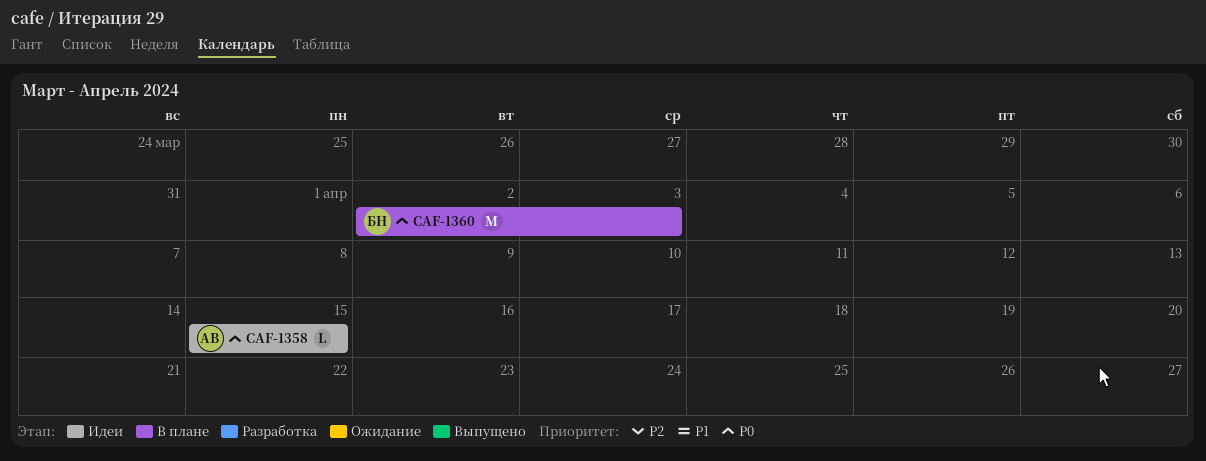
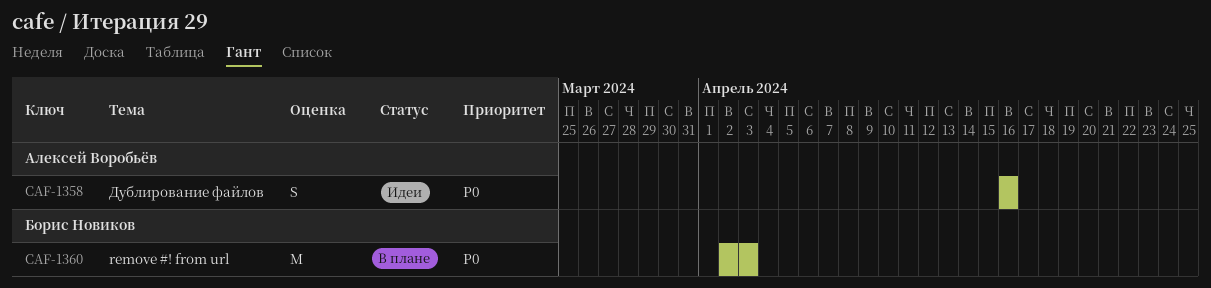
CAF-1358, estimate: L -> S
CAF-1358, start: Apr 15 -> Apr 16
CAF-1358, due: Apr 15 -> Apr 16

